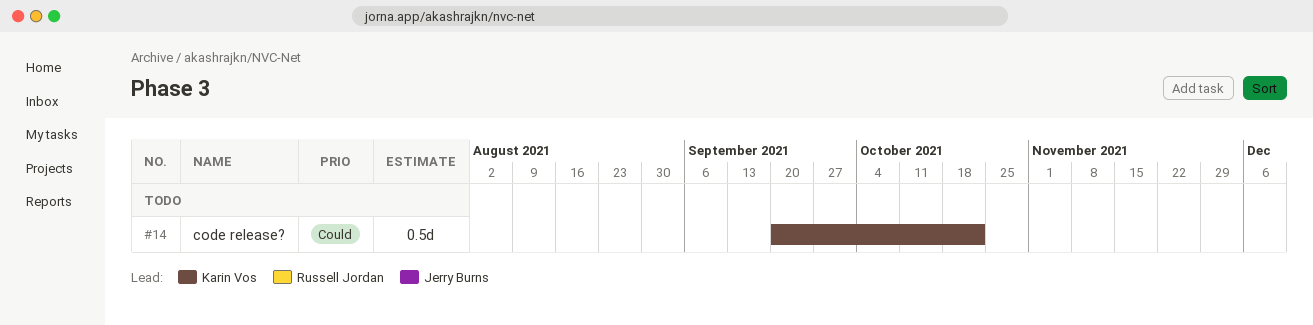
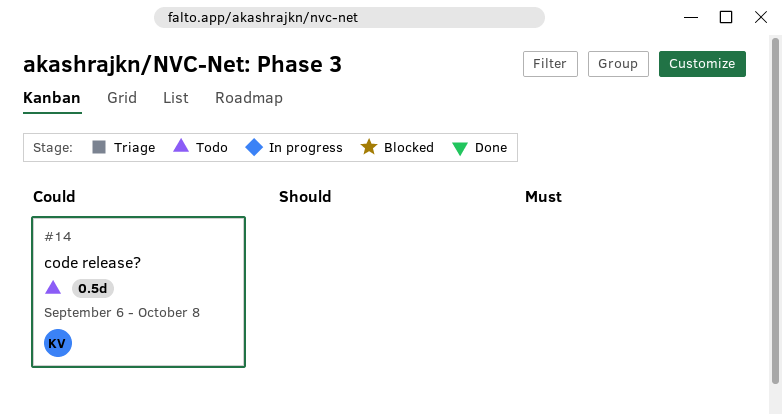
#14, start: Sep 20 -> Sep 6
#14, due: Oct 22 -> Oct 8

